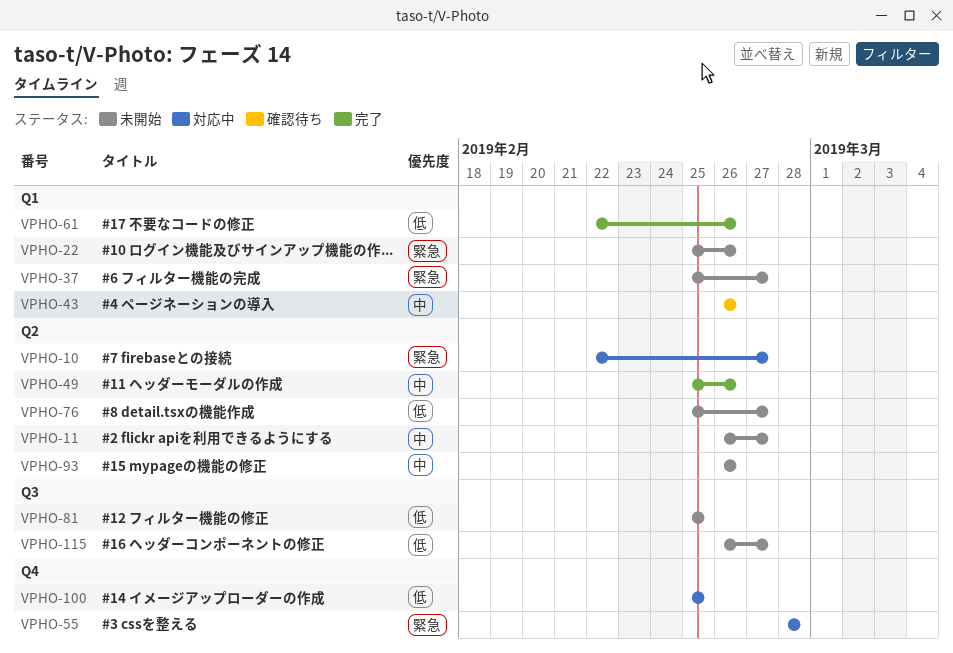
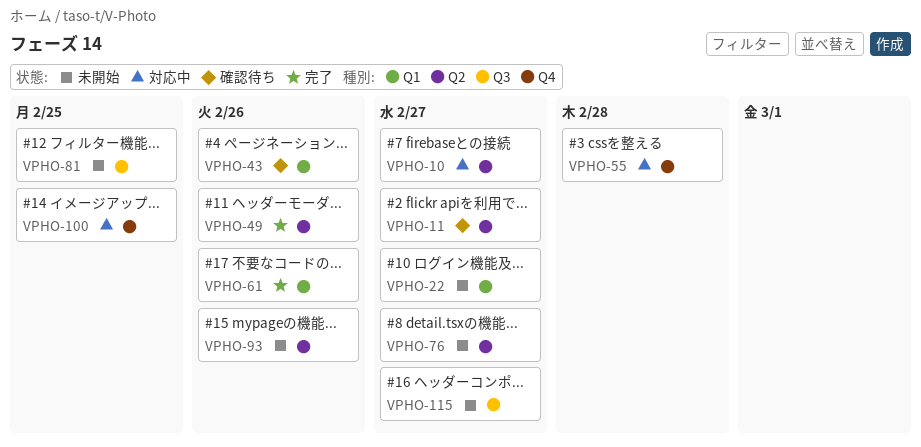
VPHO-11, status: 未開始 -> 確認待ち
VPHO-22, due: Feb 26 -> Feb 27
VPHO-37: present -> none

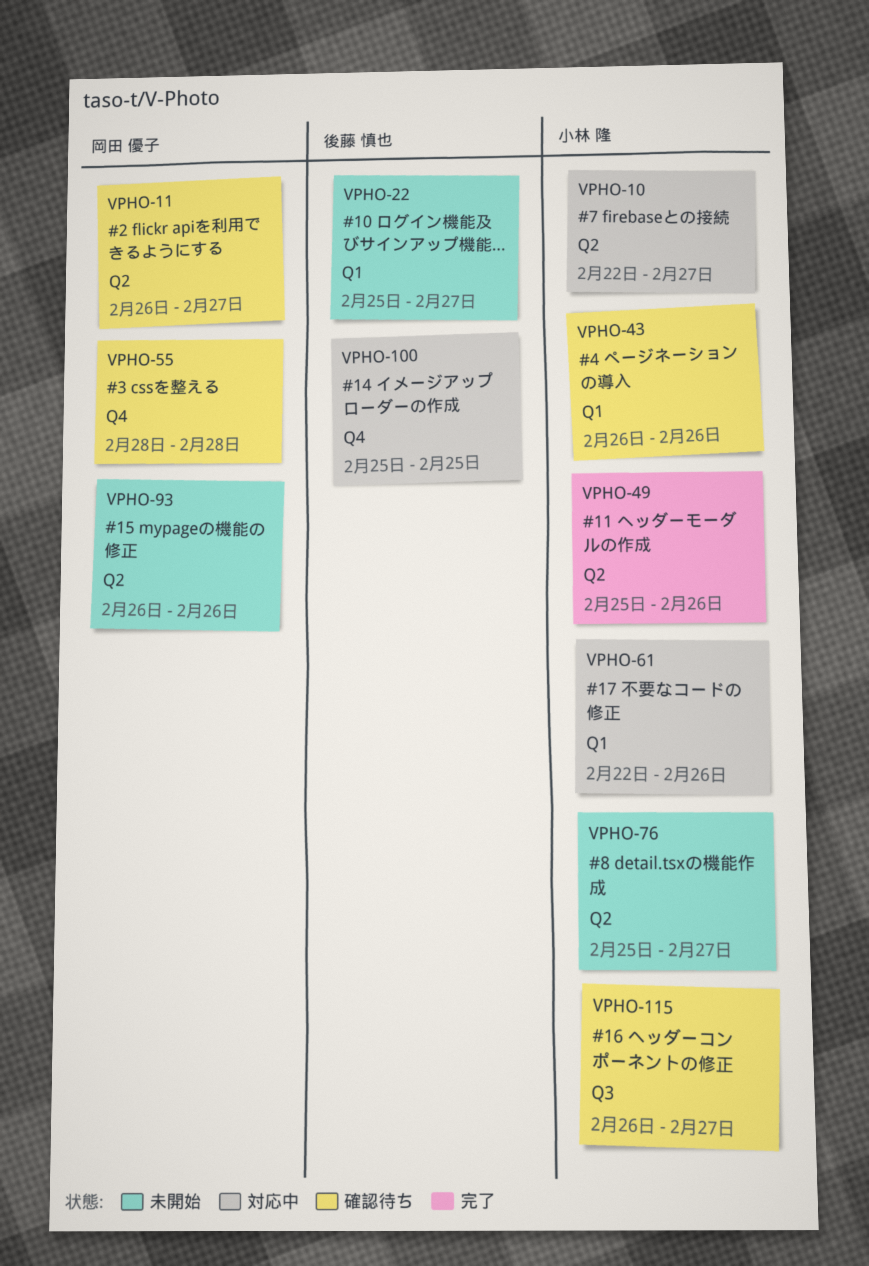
VPHO-55, status: 対応中 -> 確認待ち
VPHO-61, status: 完了 -> 対応中
VPHO-81: present -> none
VPHO-115, status: 未開始 -> 確認待ち

